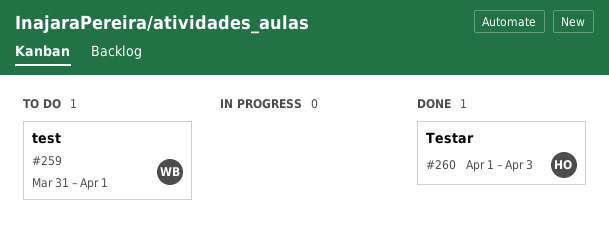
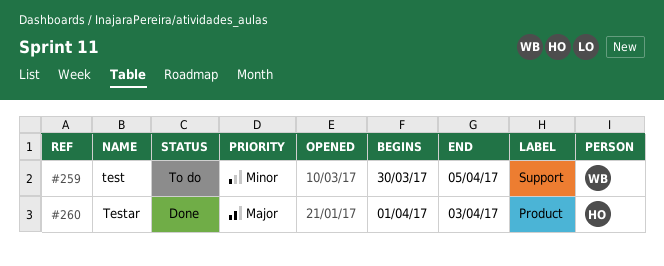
#259, start: Mar 31 -> Mar 30
#259, due: Apr 1 -> Apr 5

